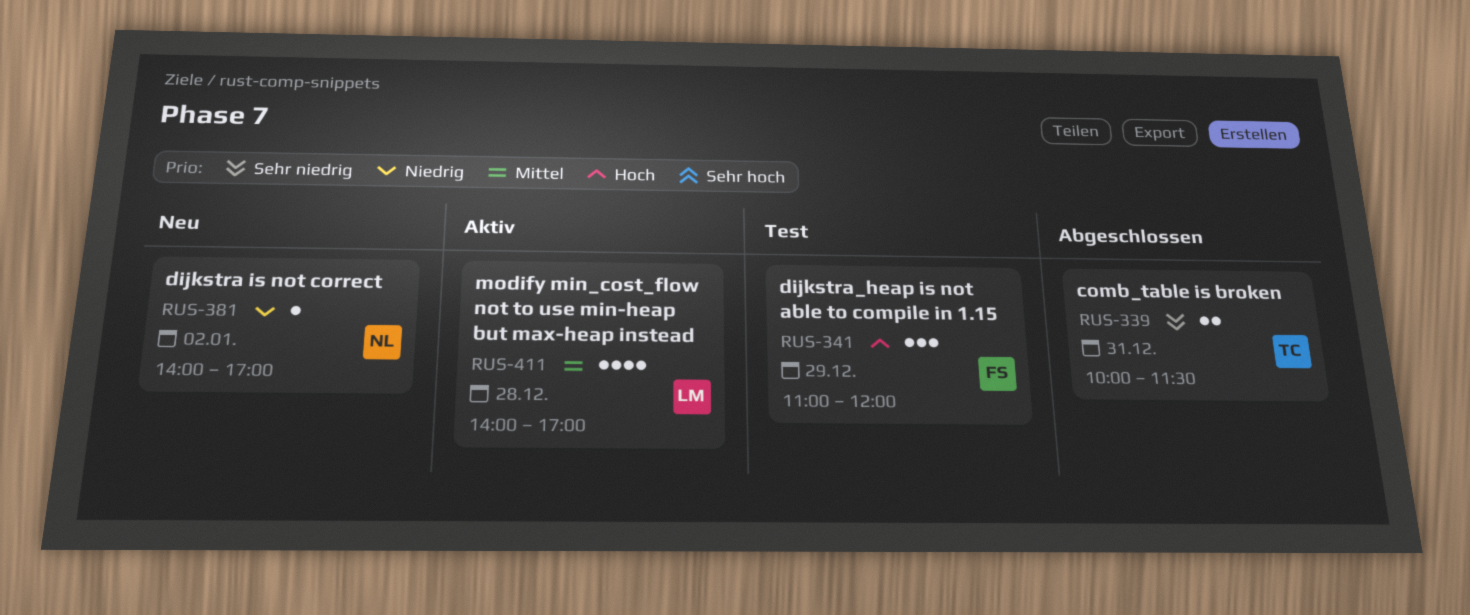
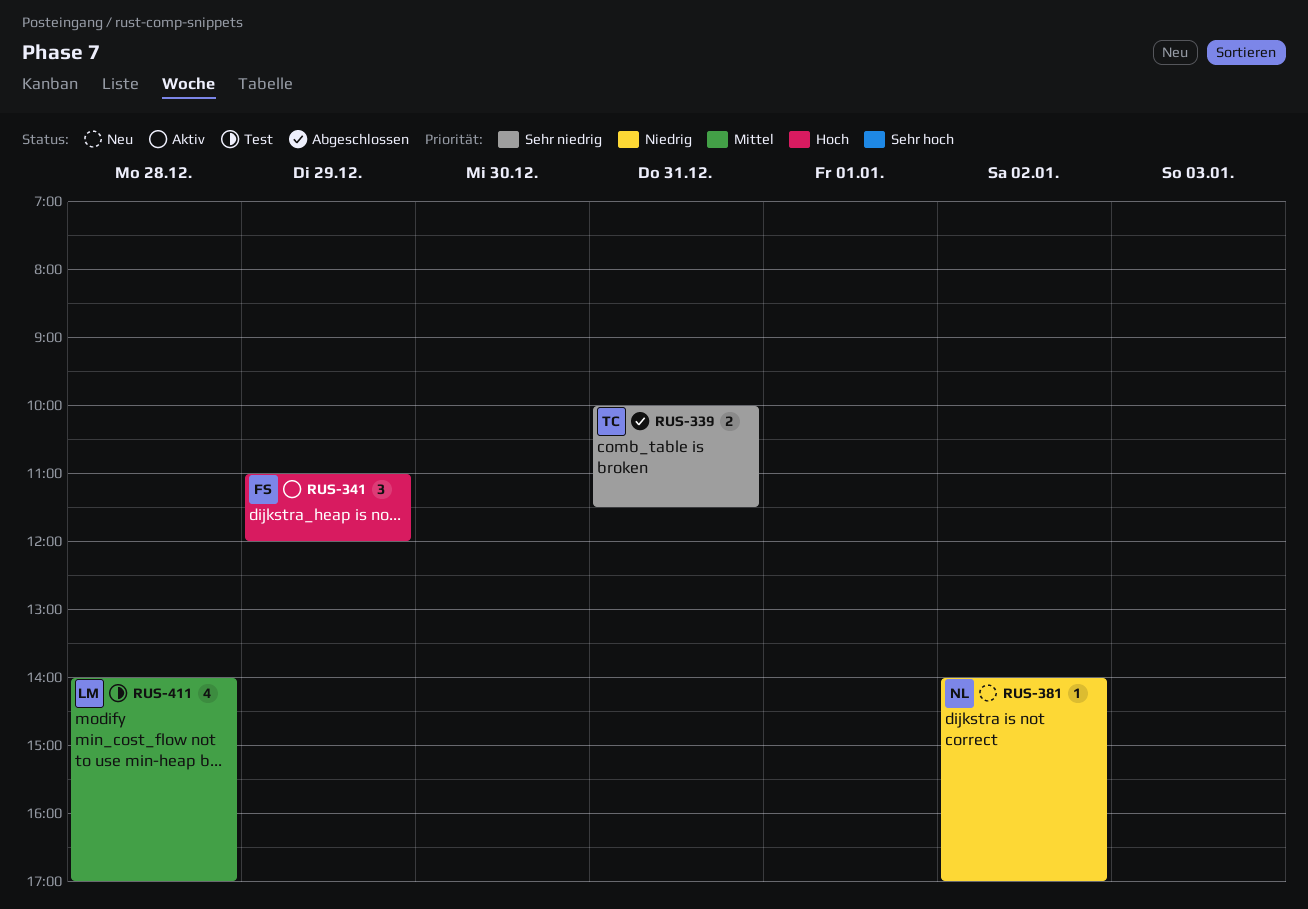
RUS-341, status: Test -> Aktiv
RUS-411, status: Aktiv -> Test

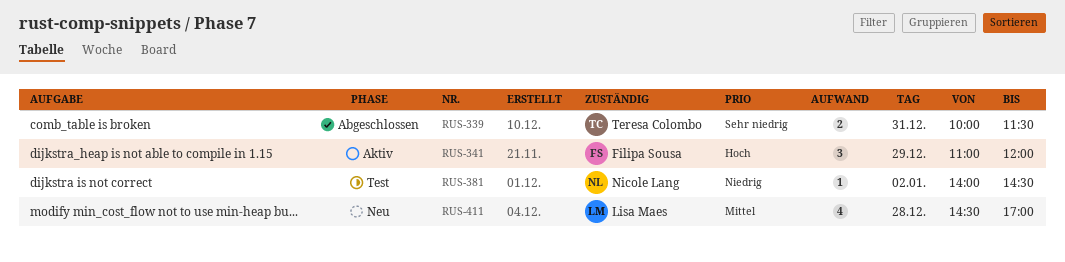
RUS-381, status: Neu -> Test
RUS-381, ends: 17:00 -> 14:30
RUS-411, status: Test -> Neu
RUS-411, begins: 14:00 -> 14:30

